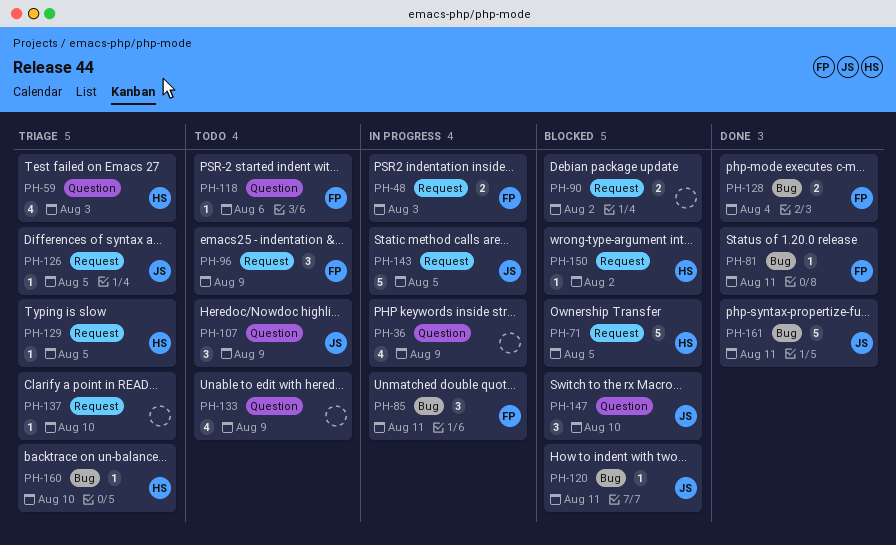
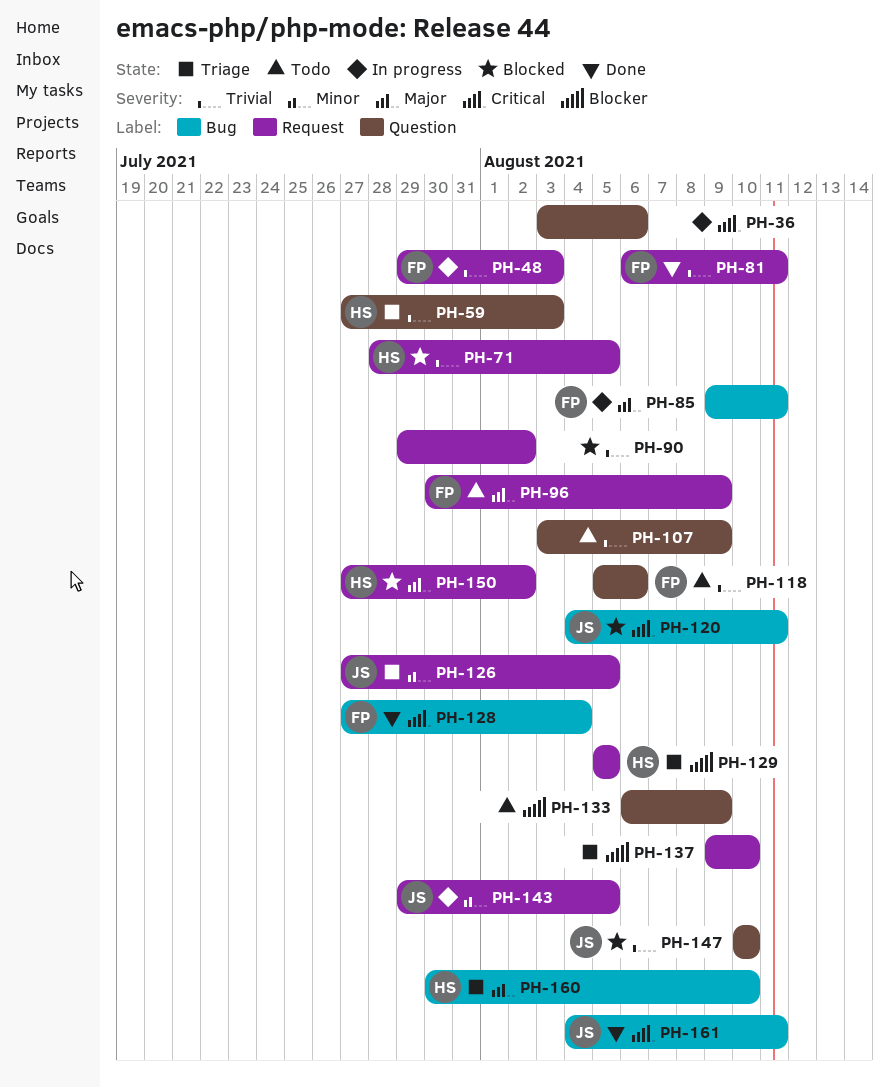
PH-36, due: Aug 9 -> Aug 6
PH-81, label: Bug -> Request
PH-107, owner: JS -> none

